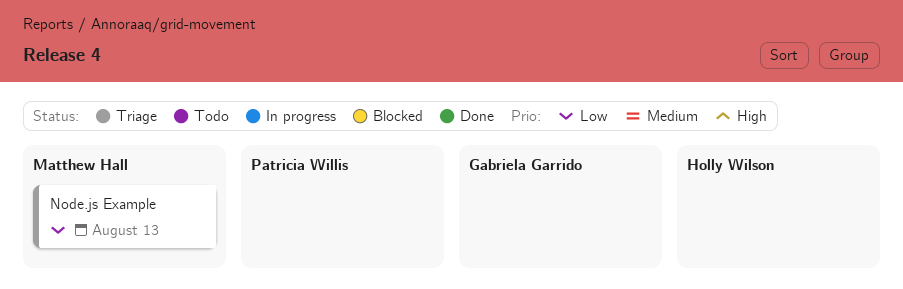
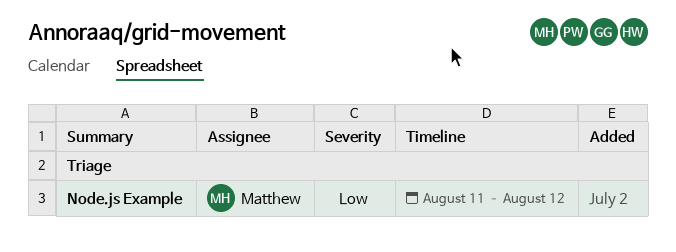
Node.js Example, due: Aug 13 -> Aug 12

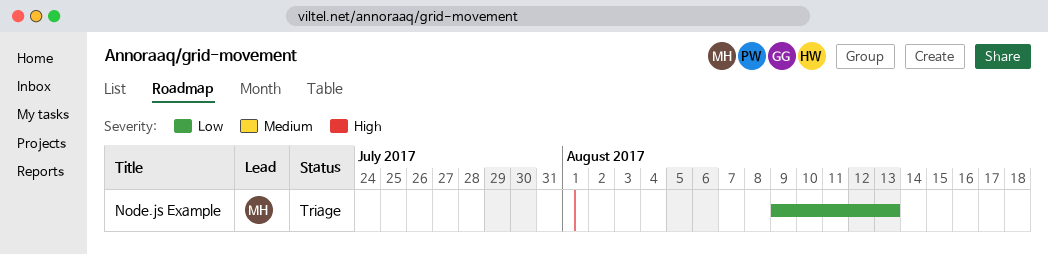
Node.js Example, start: Aug 11 -> Aug 9
Node.js Example, due: Aug 12 -> Aug 13

